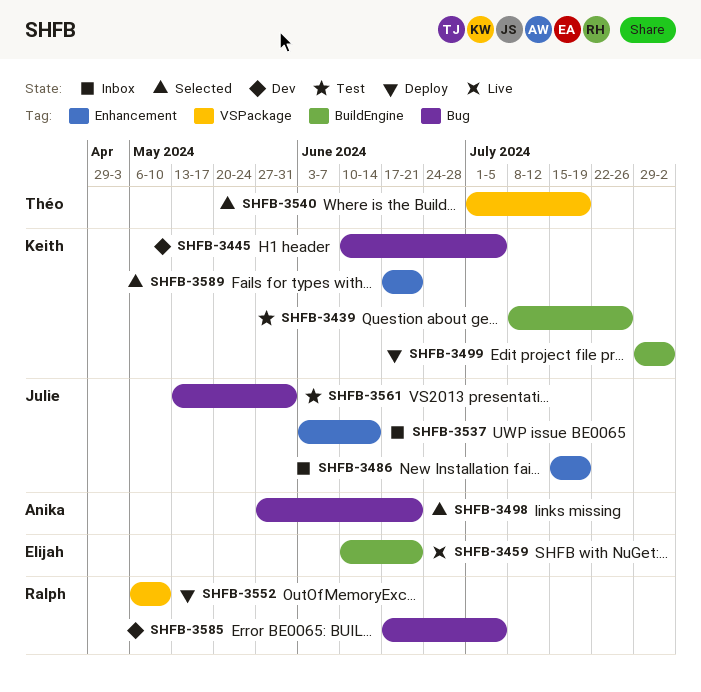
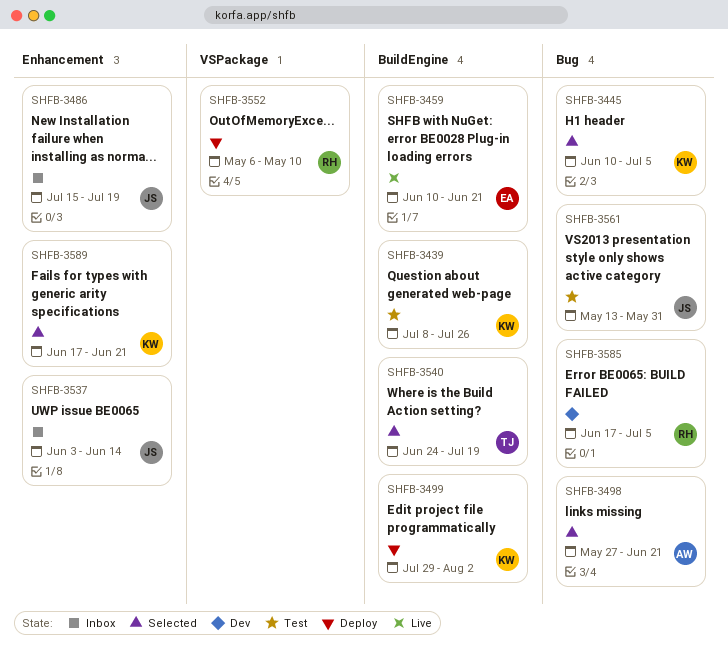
SHFB-3445, status: Dev -> Selected
SHFB-3540, label: VSPackage -> BuildEngine
SHFB-3540, start: Jul 1 -> Jun 24

